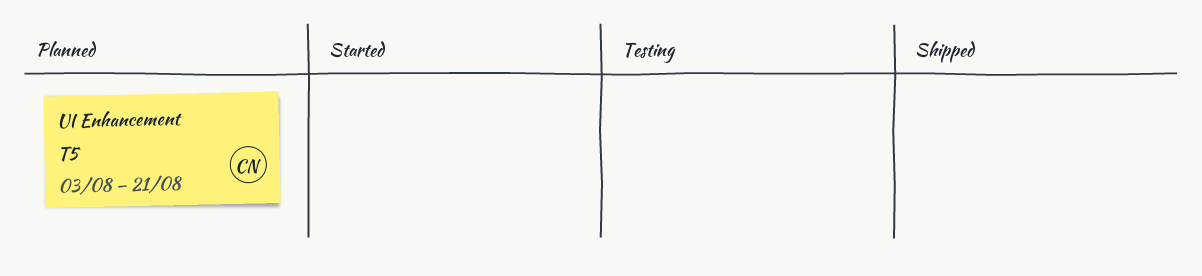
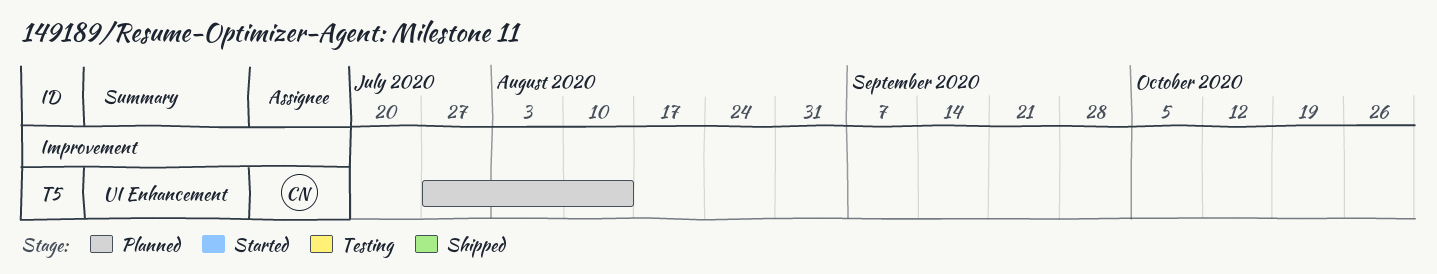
T5, start: Aug 3 -> Jul 27
T5, due: Aug 21 -> Aug 14

